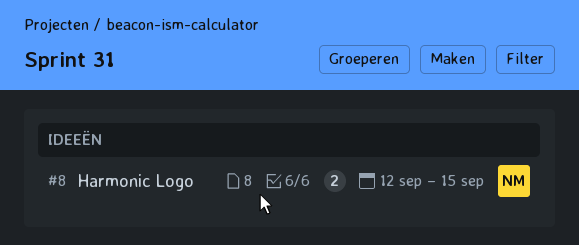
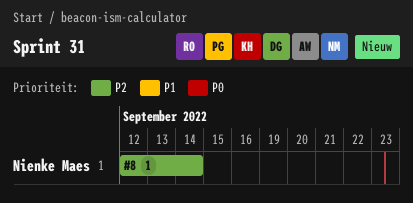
#8, estimate: 2 -> 1
#8, due: Sep 15 -> Sep 14

